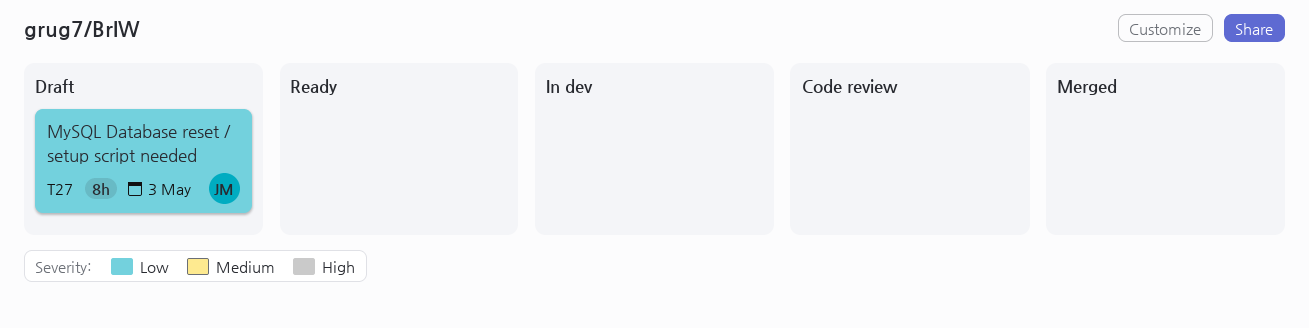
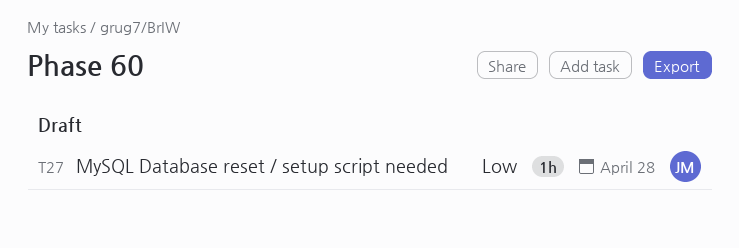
T27, estimate: 8h -> 1h
T27, due: May 3 -> Apr 28

